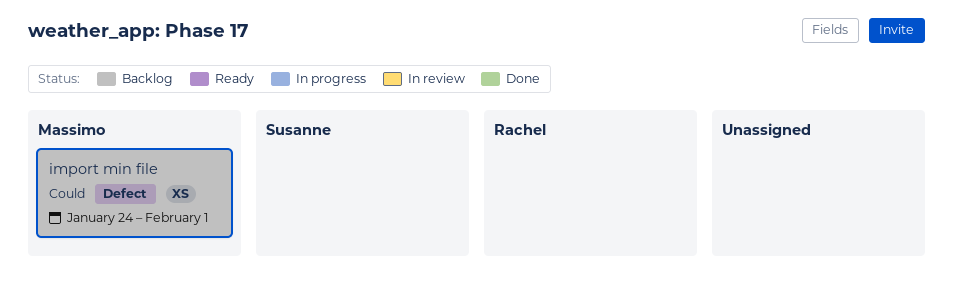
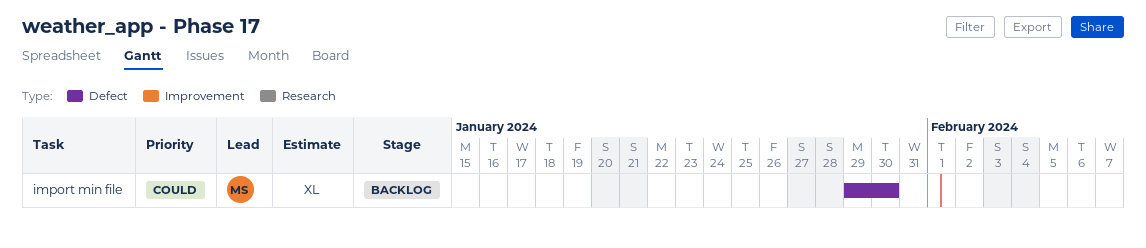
import min file, estimate: XS -> XL
import min file, start: Jan 24 -> Jan 29
import min file, due: Feb 1 -> Jan 30

